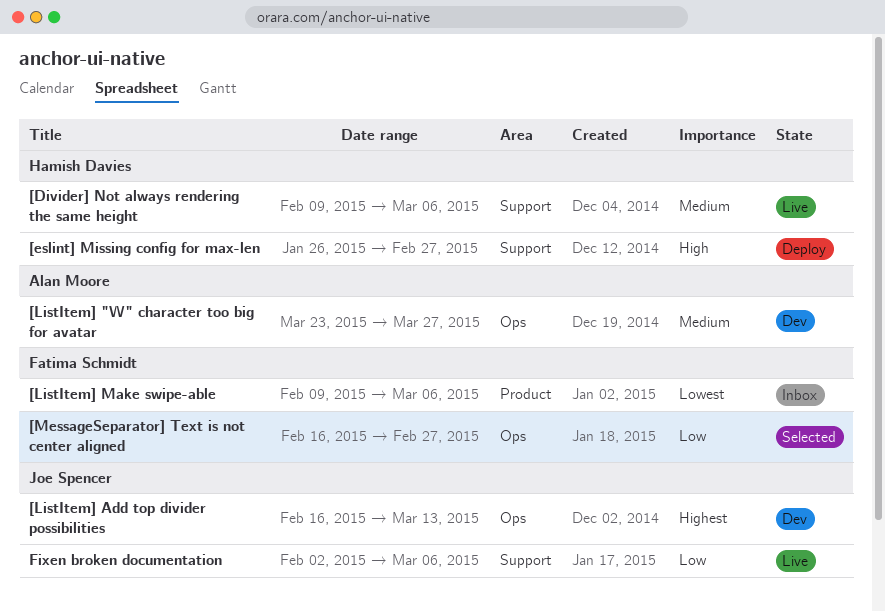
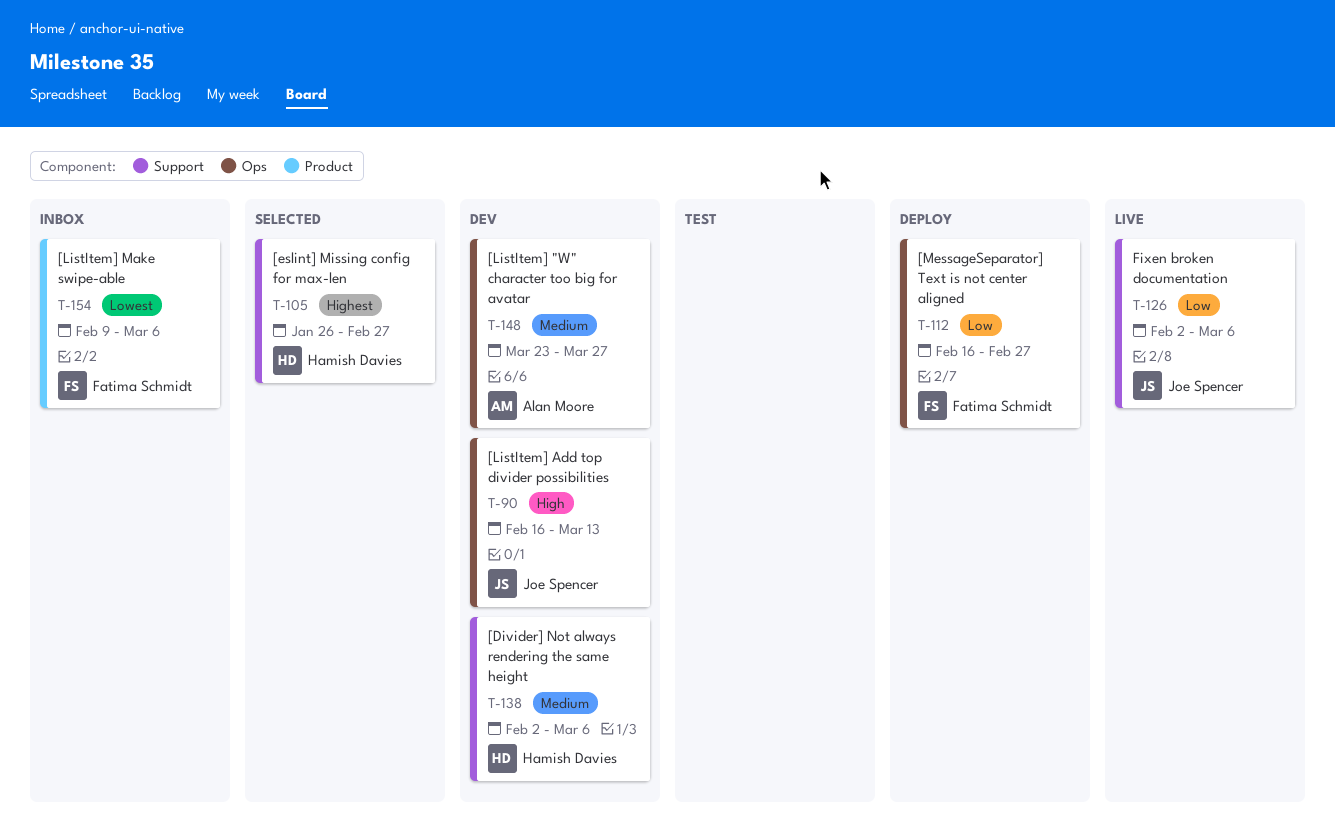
[Divider] Not always rendering the same height, status: Live -> Dev
[Divider] Not always rendering the same height, start: Feb 9 -> Feb 2
[eslint] Missing config for max-len, status: Deploy -> Selected
[eslint] Missing config for max-len, priority: High -> Highest
[ListItem] Add top divider possibilities, priority: Highest -> High
[MessageSeparator] Text is not center aligned, status: Selected -> Deploy

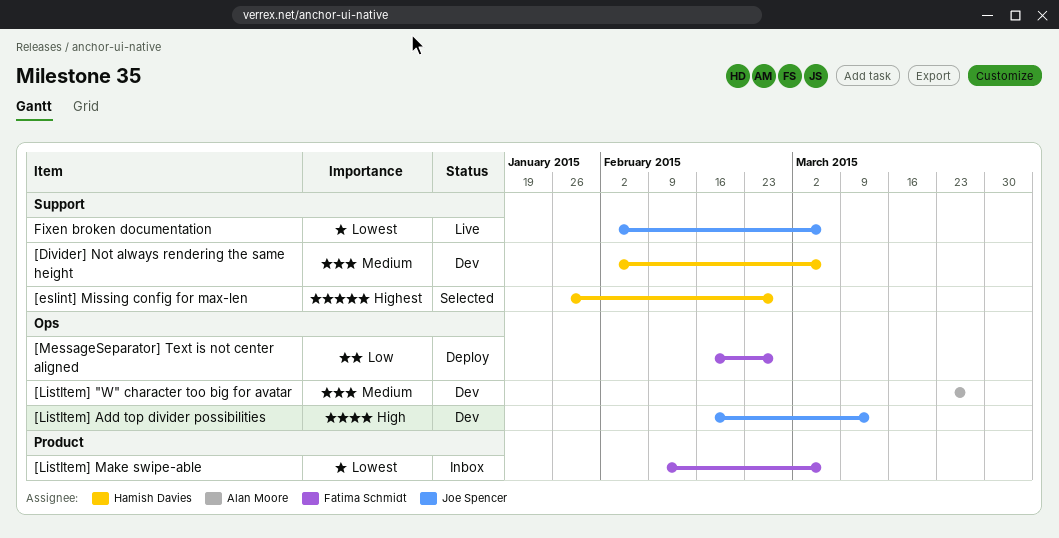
Fixen broken documentation, priority: Low -> Lowest

